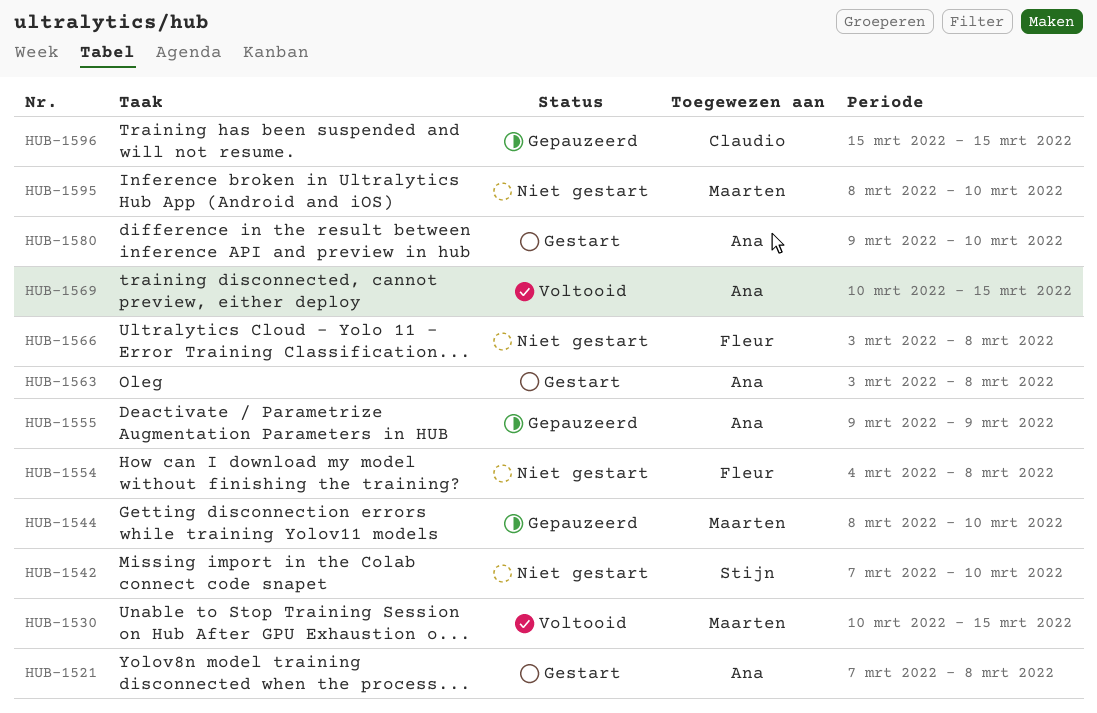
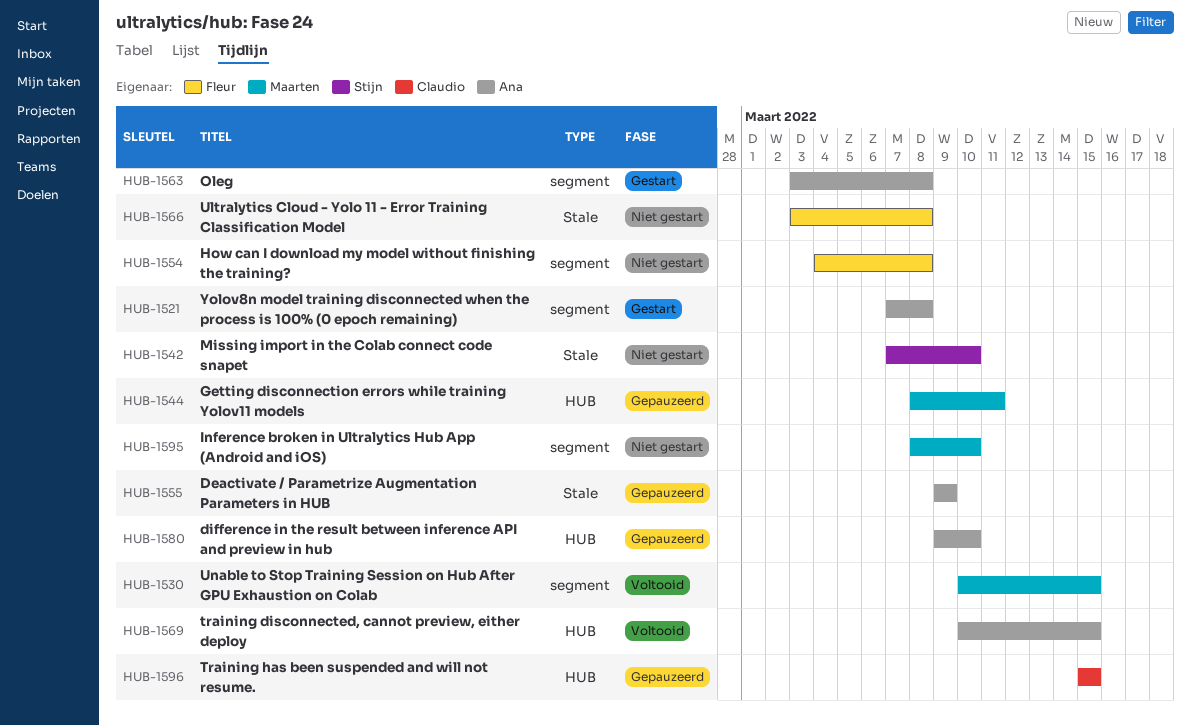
HUB-1544, due: Mar 10 -> Mar 11
HUB-1580, status: Gestart -> Gepauzeerd

